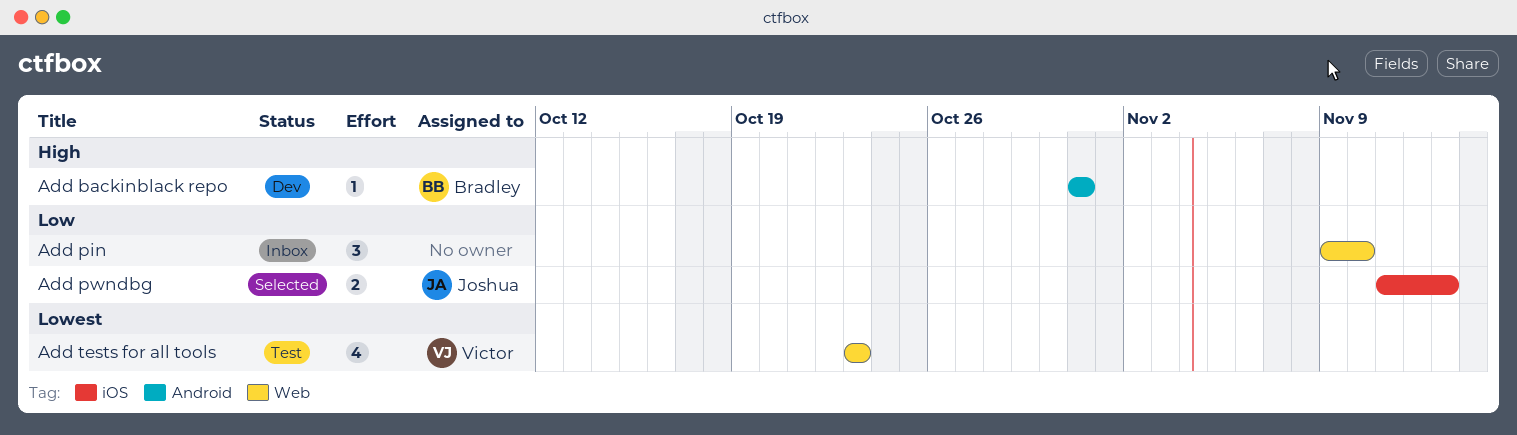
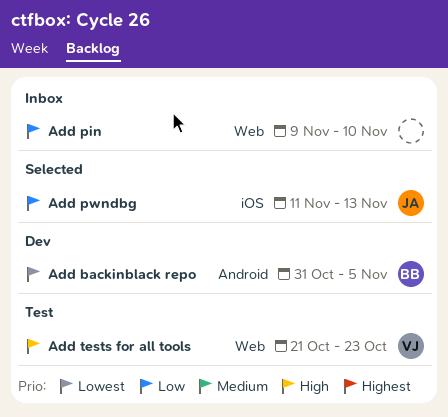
Add backinblack repo, priority: High -> Lowest
Add backinblack repo, due: Oct 31 -> Nov 5
Add tests for all tools, priority: Lowest -> High
Add tests for all tools, start: Oct 23 -> Oct 21

